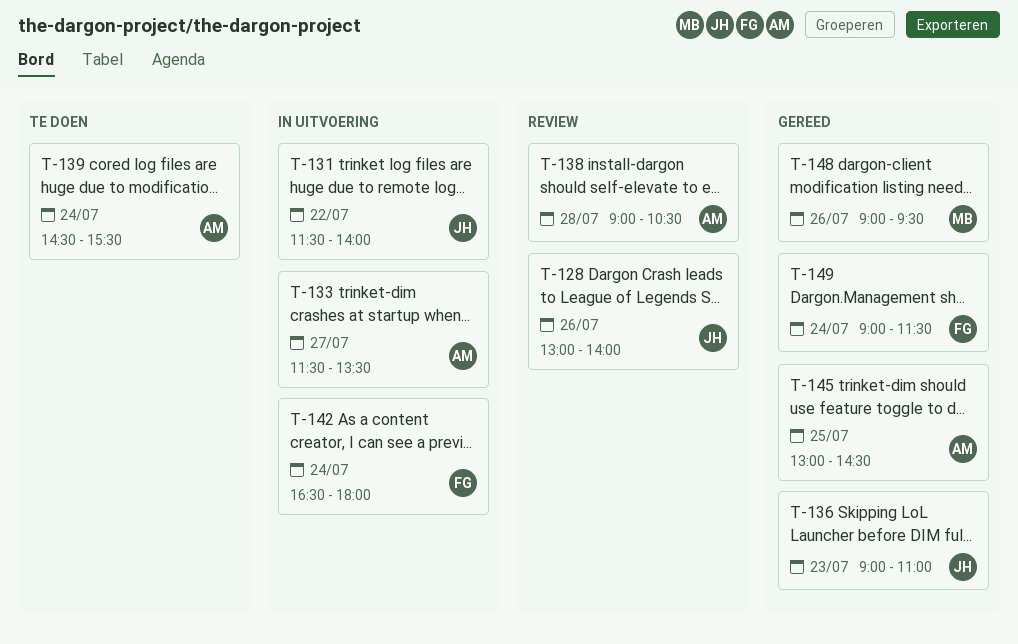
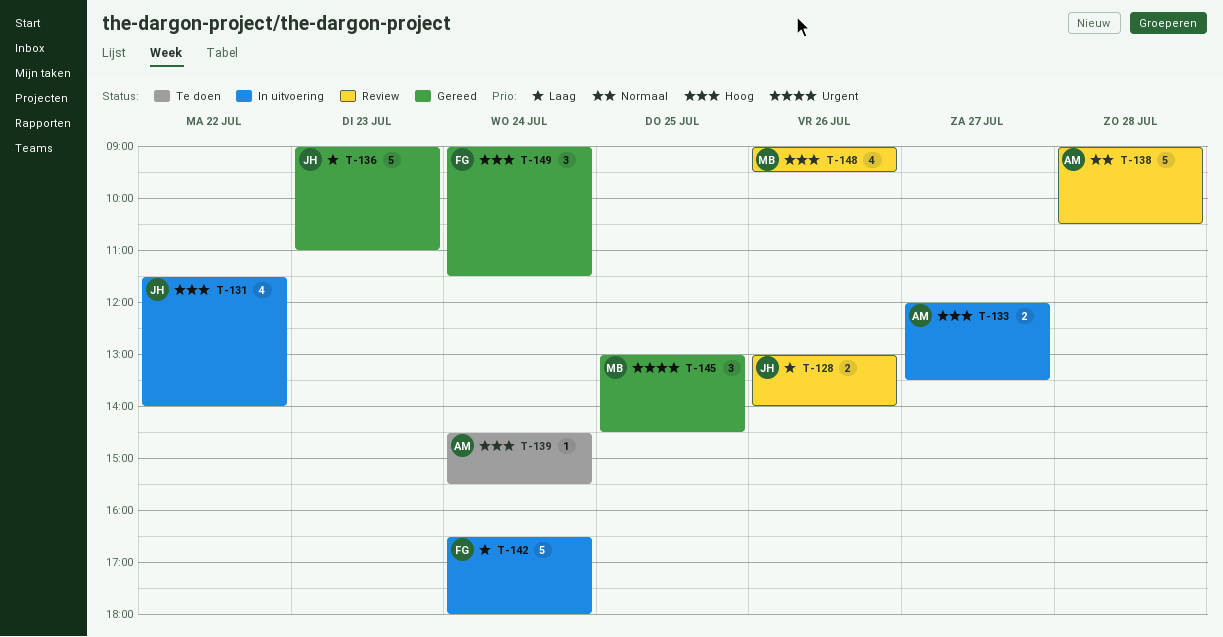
T-133, begins: 11:30 -> 12:00
T-145, owner: AM -> MB
T-148, status: Gereed -> Review

